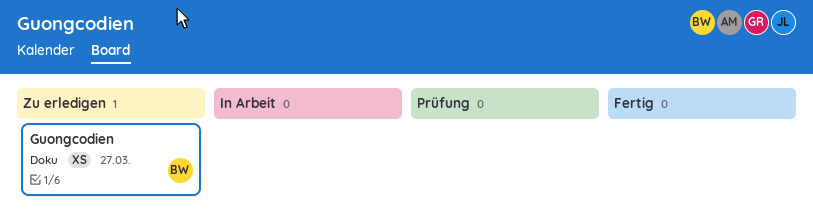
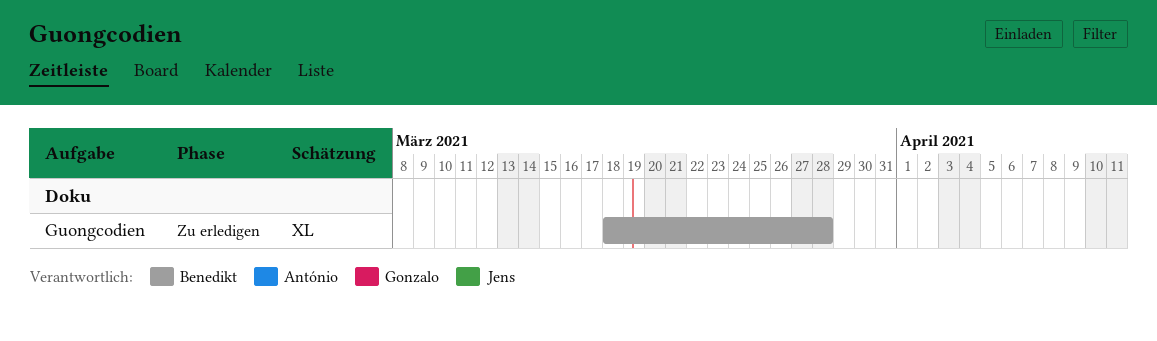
Guongcodien, estimate: XS -> XL
Guongcodien, due: Mar 27 -> Mar 28

